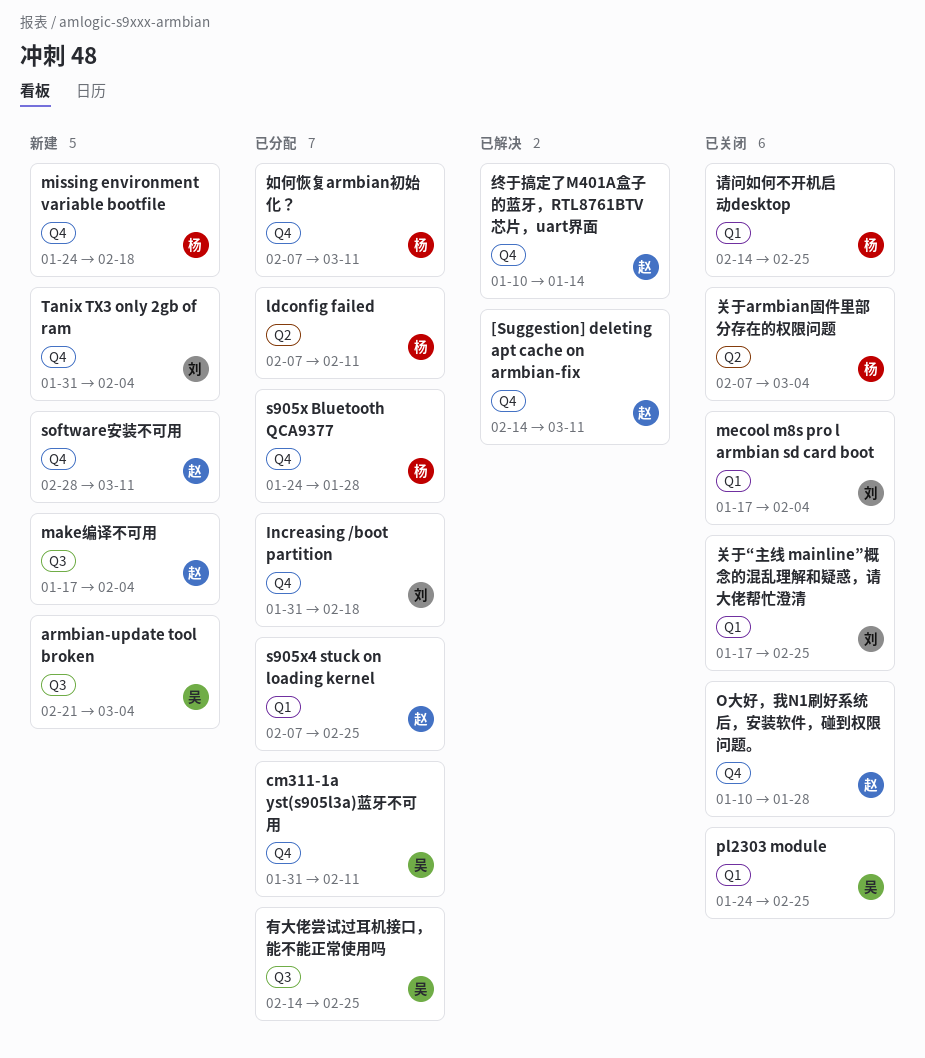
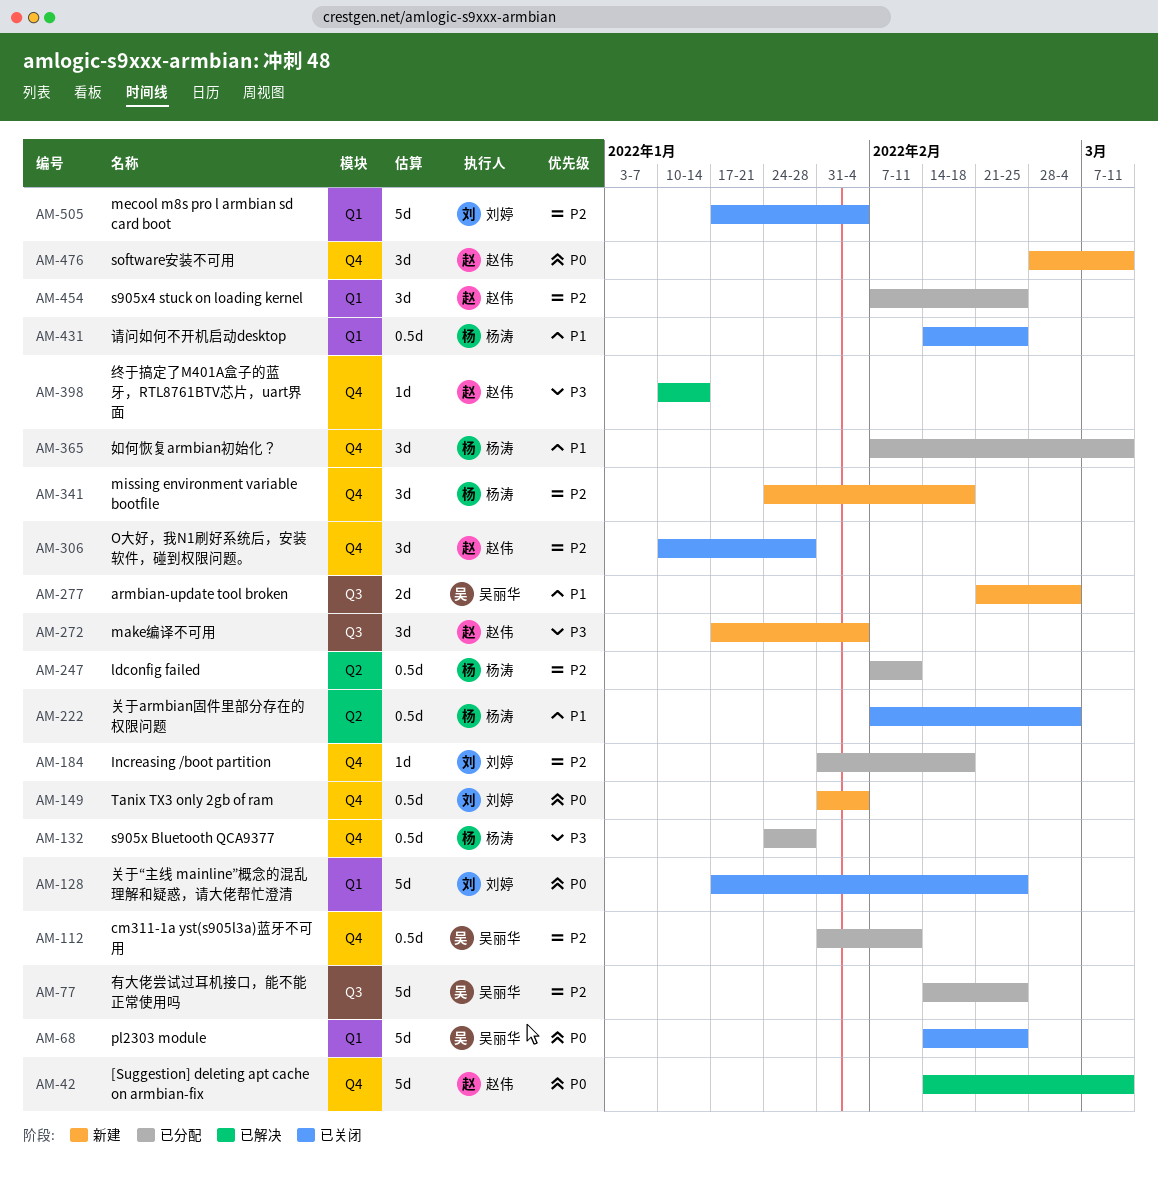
pl2303 module, start: Jan 24 -> Feb 14

